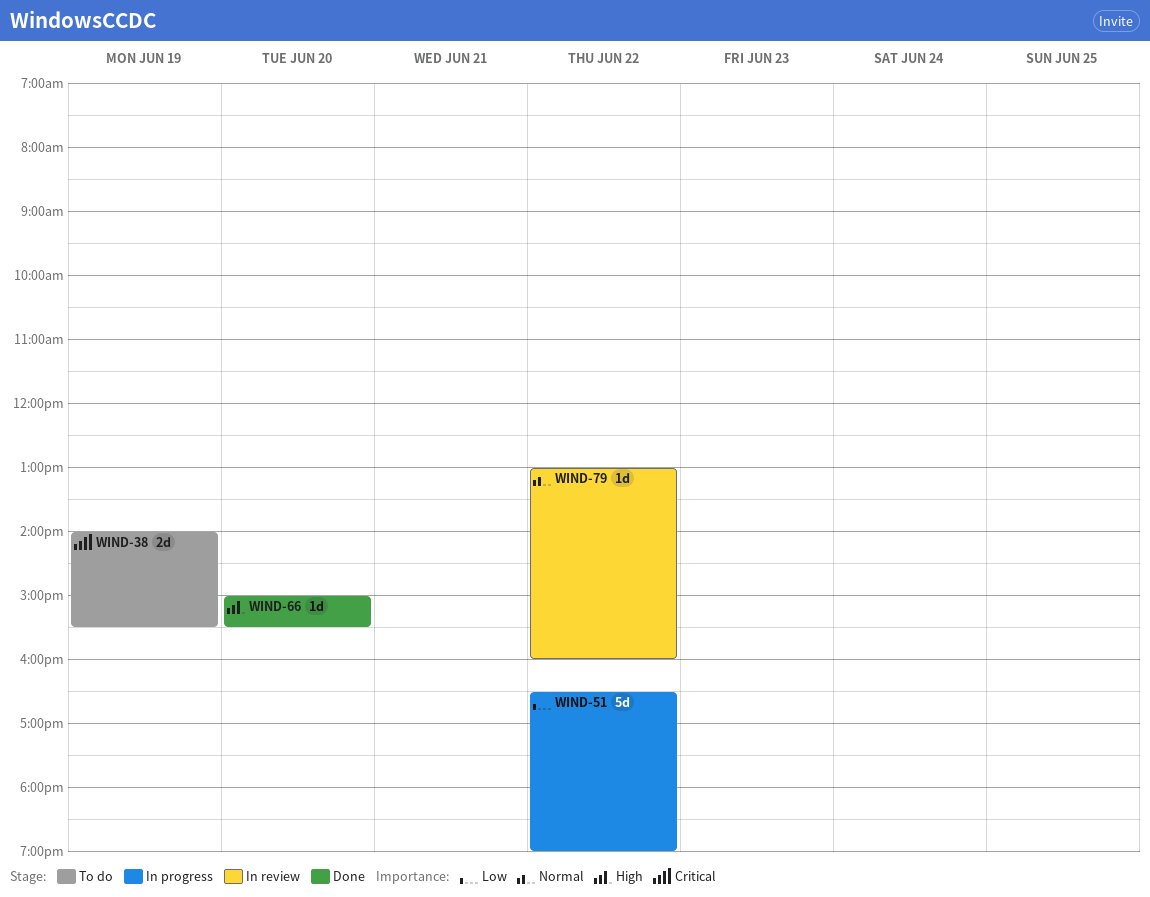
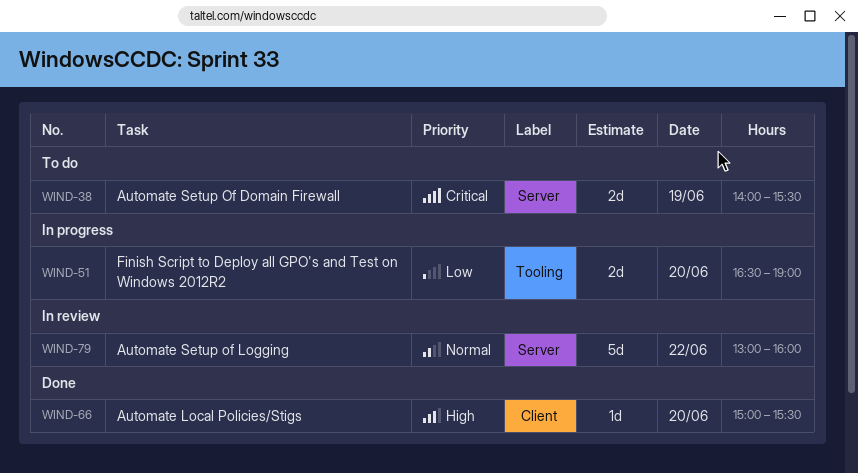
WIND-51, estimate: 5d -> 2d
WIND-51, day: Jun 22 -> Jun 20
WIND-79, estimate: 1d -> 5d

